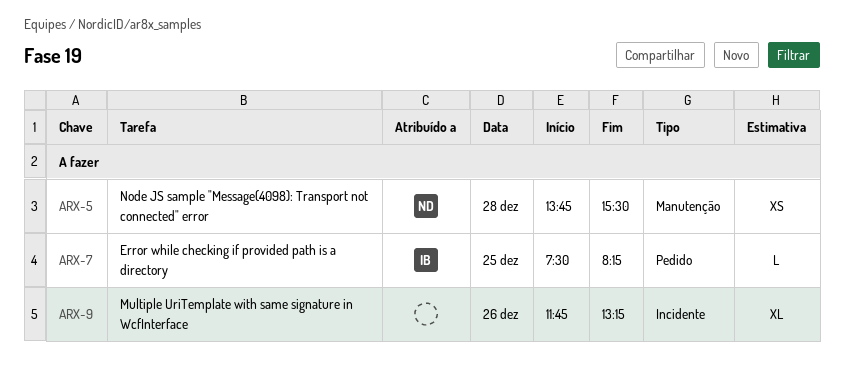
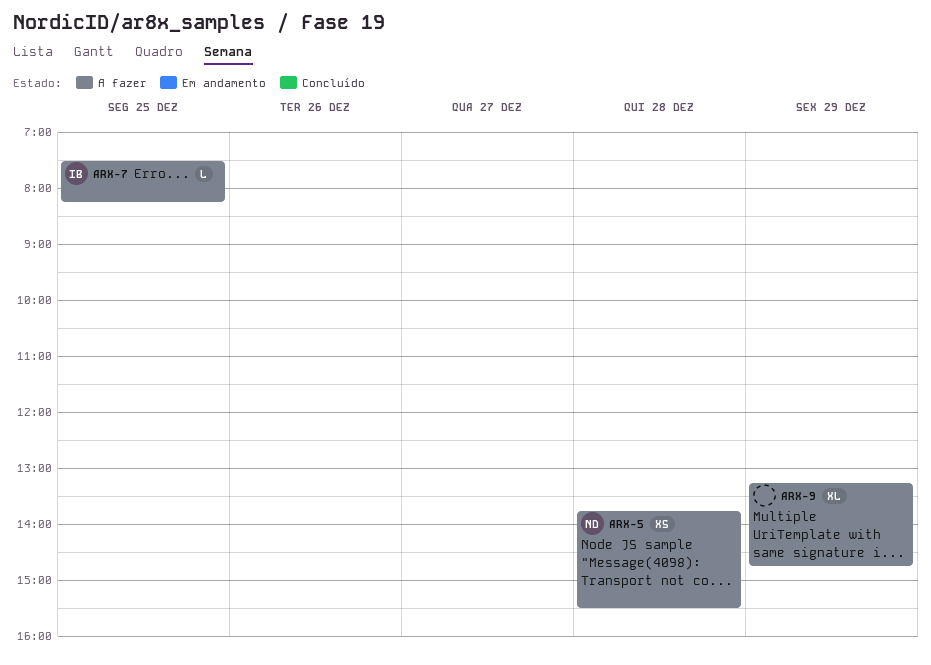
ARX-9, day: Dec 26 -> Dec 29
ARX-9, begins: 11:45 -> 13:15
ARX-9, ends: 13:15 -> 14:45

